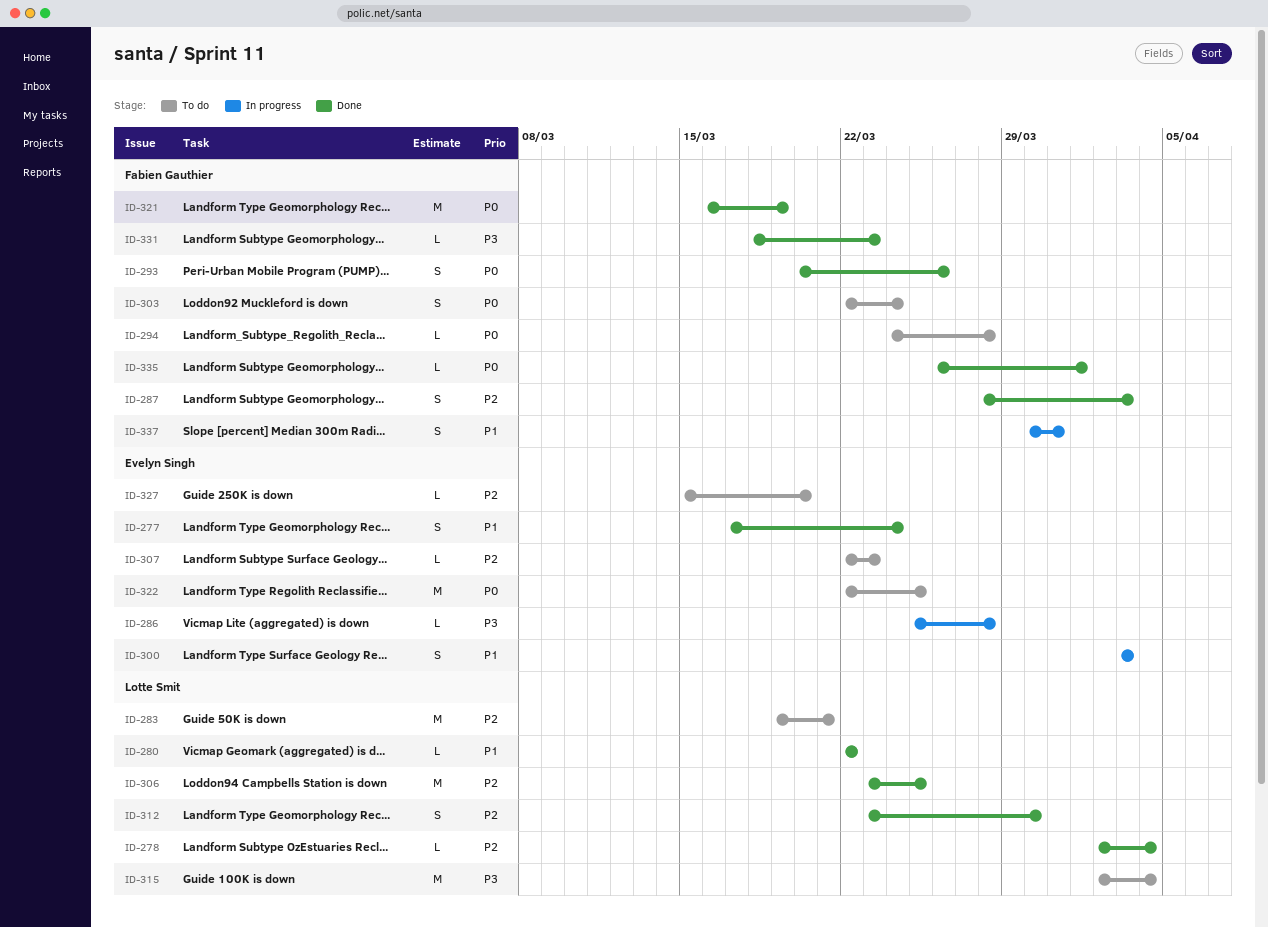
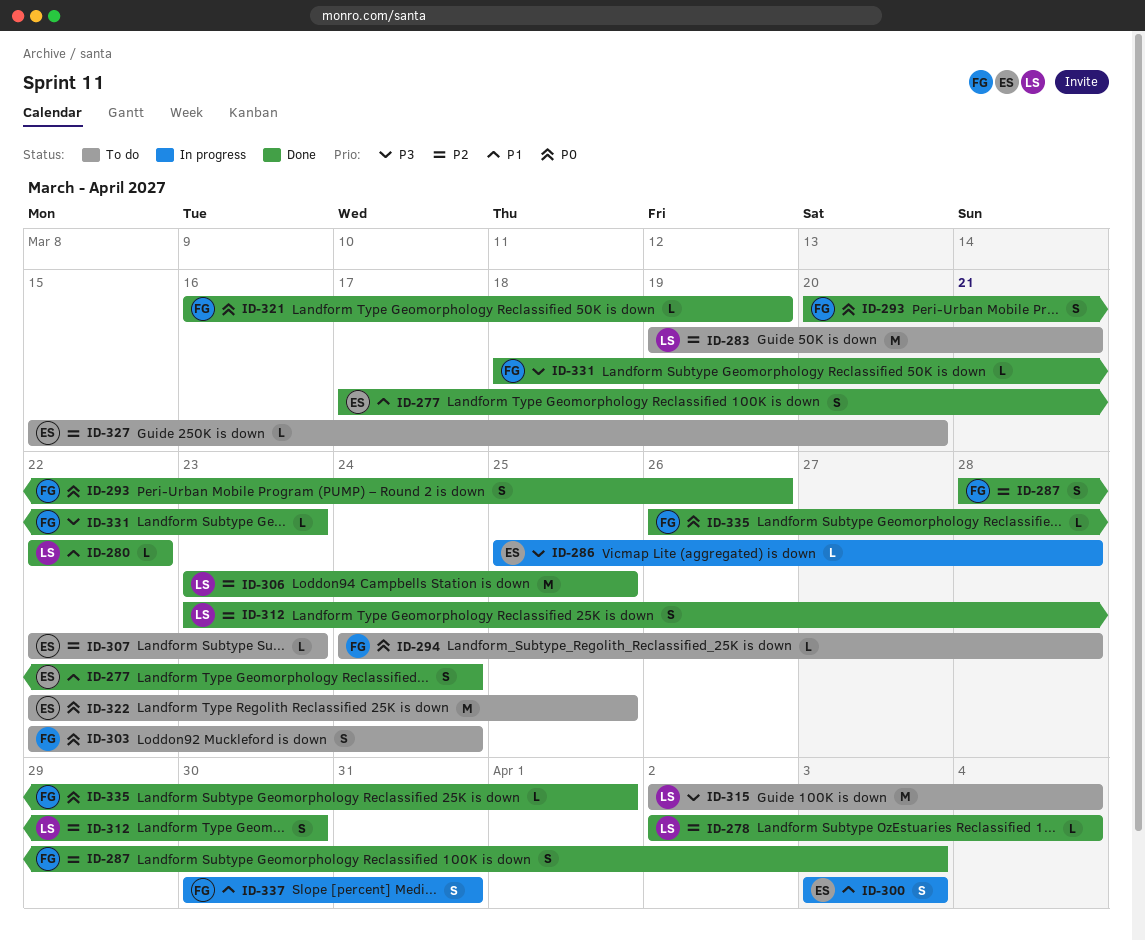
ID-321, estimate: M -> L

